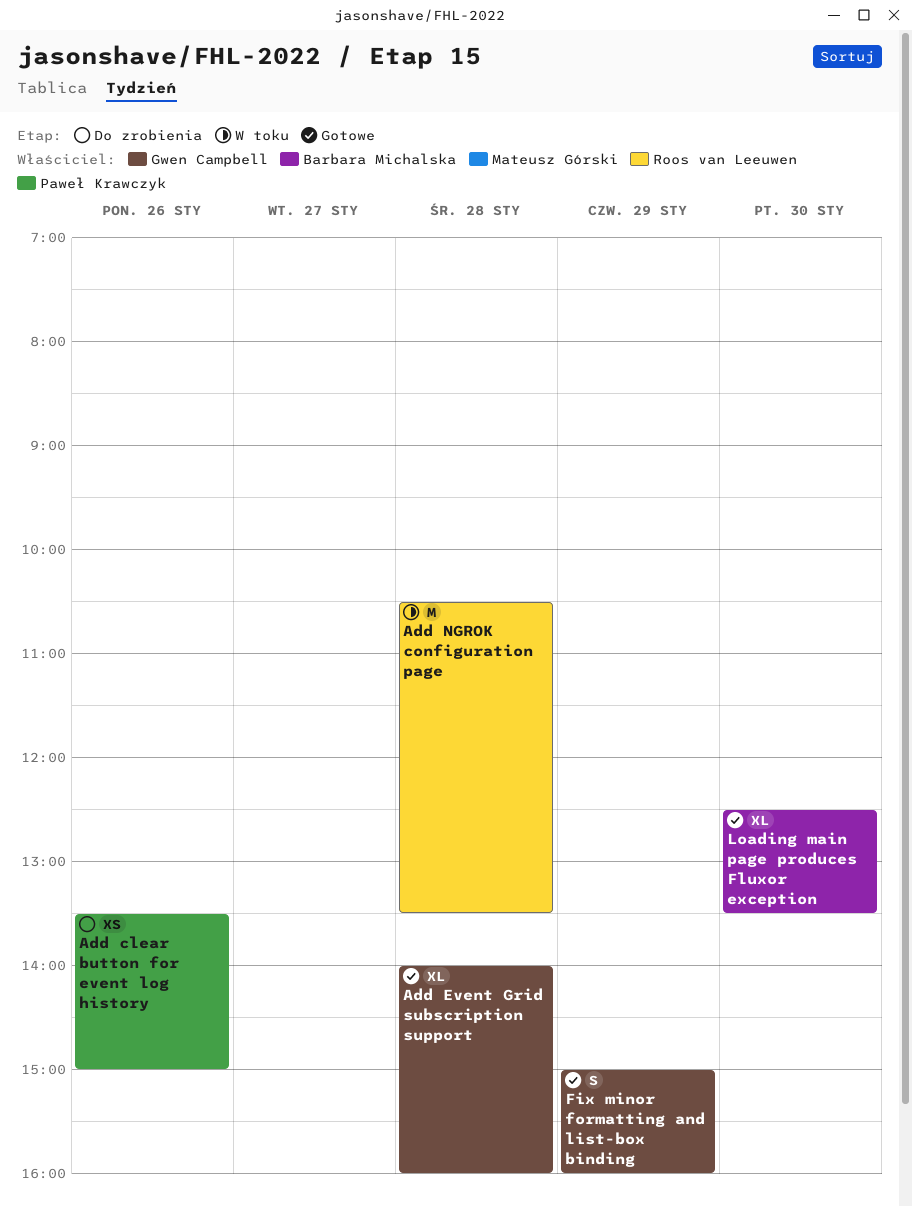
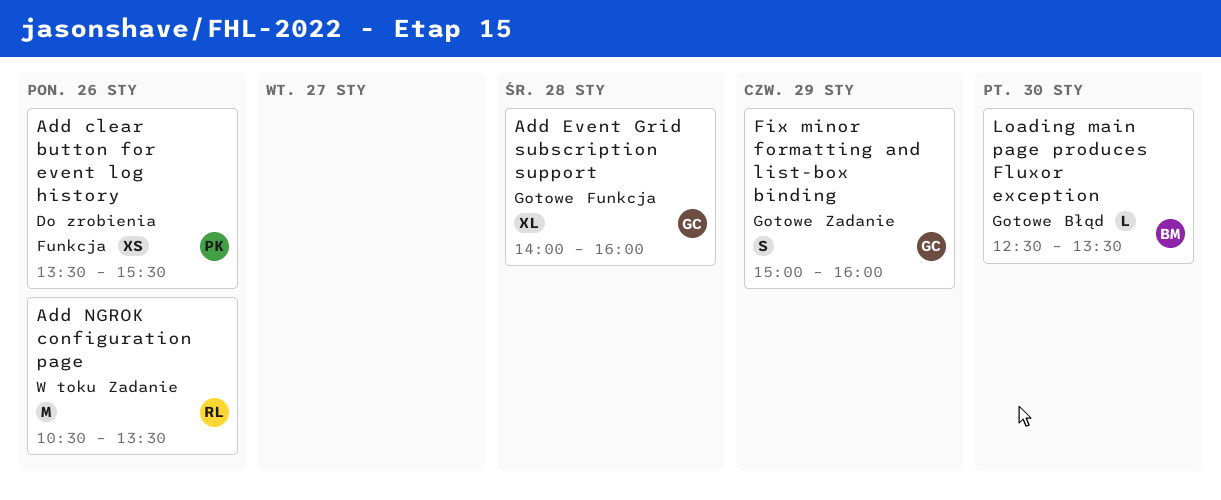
Add clear button for event log history, ends: 15:00 -> 15:30
Add NGROK configuration page, day: Jan 28 -> Jan 26
Loading main page produces Fluxor exception, estimate: XL -> L

